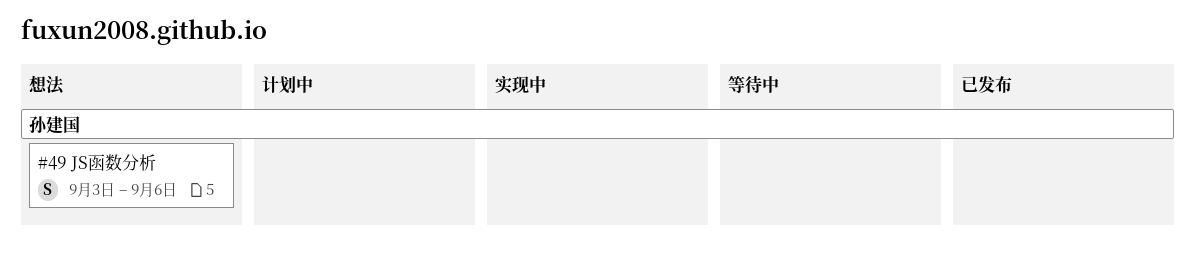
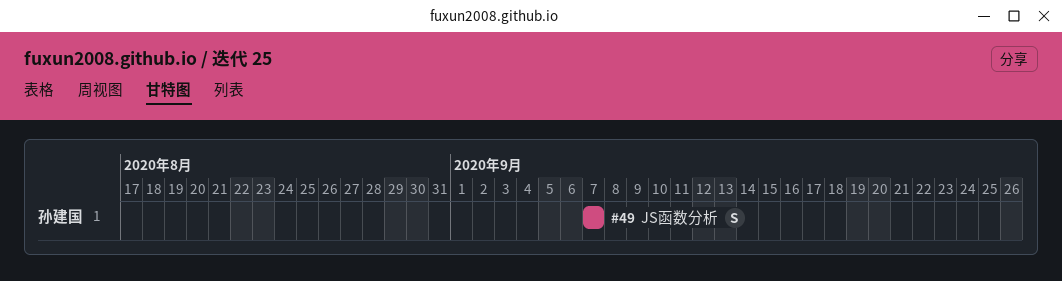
#49, start: Sep 3 -> Sep 7
#49, due: Sep 6 -> Sep 7

